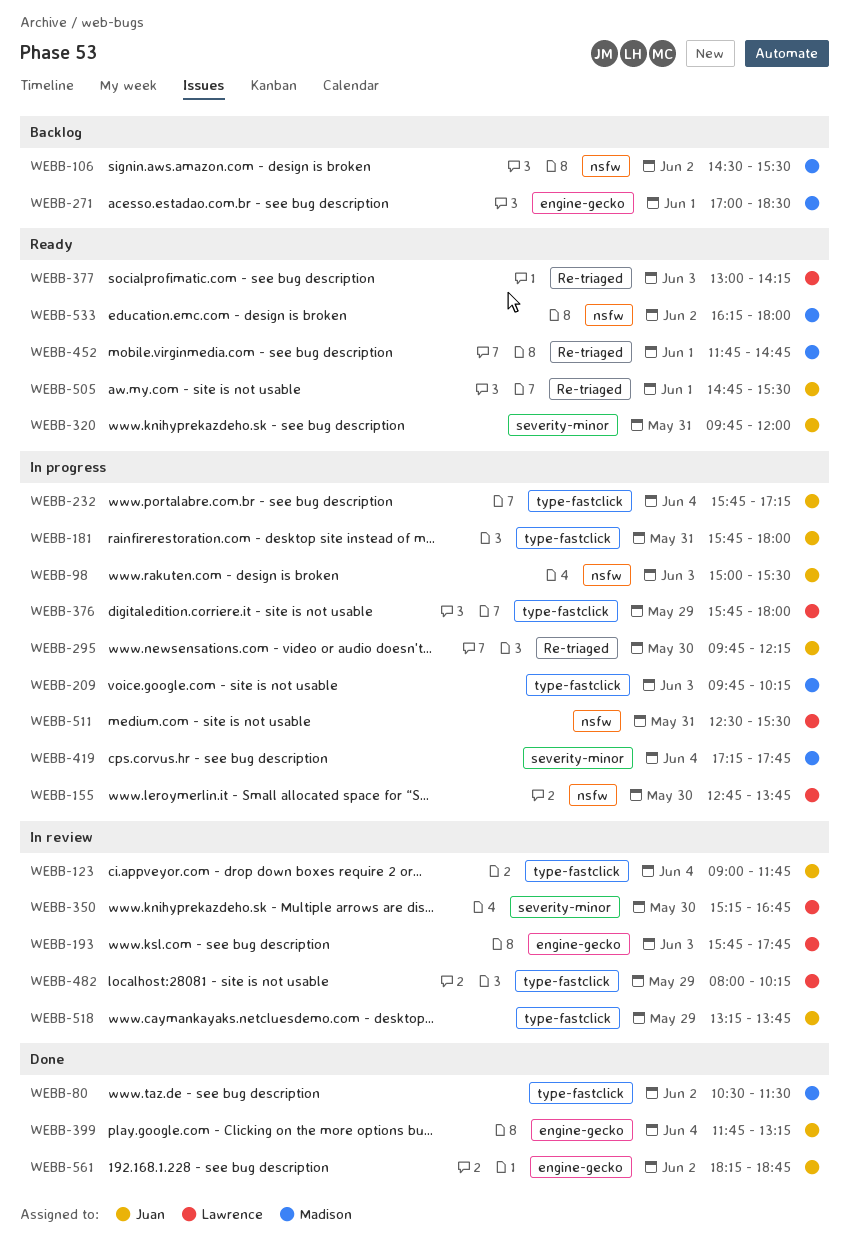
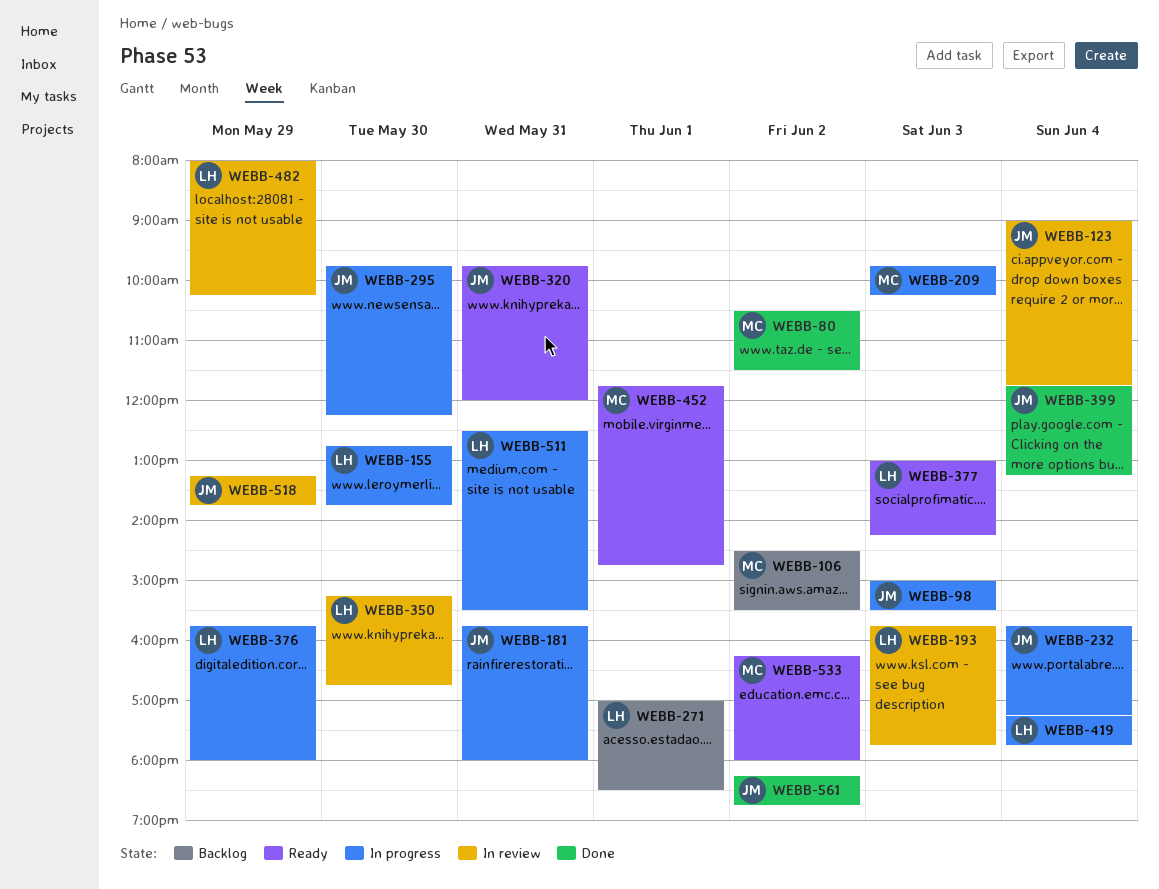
WEBB-271, owner: Madison -> Lawrence
WEBB-419, owner: Madison -> Lawrence
WEBB-505: present -> none

